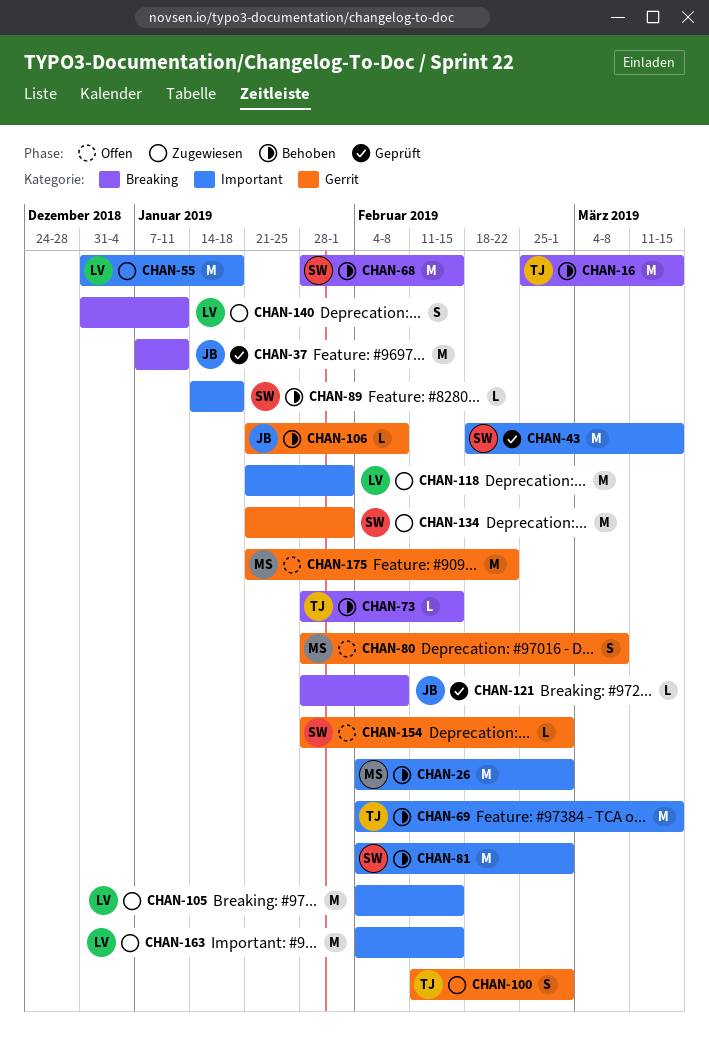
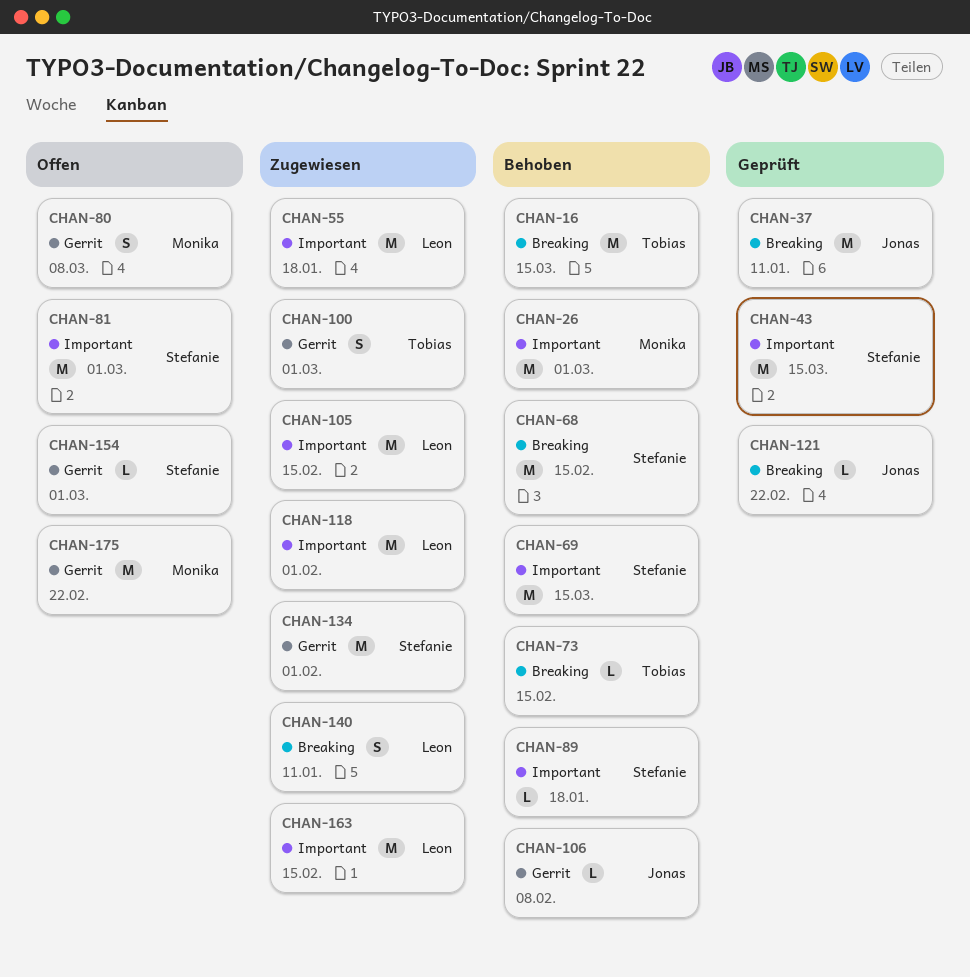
CHAN-69, owner: Tobias -> Stefanie
CHAN-81, status: Behoben -> Offen
CHAN-121, due: Feb 8 -> Feb 22

